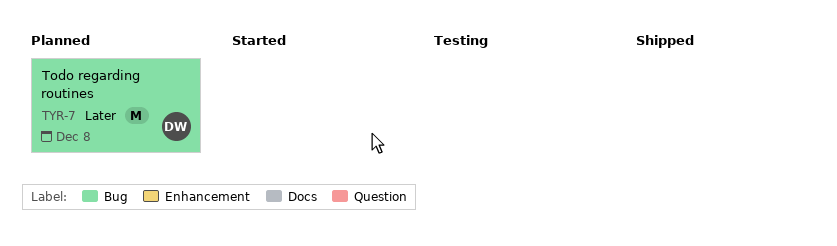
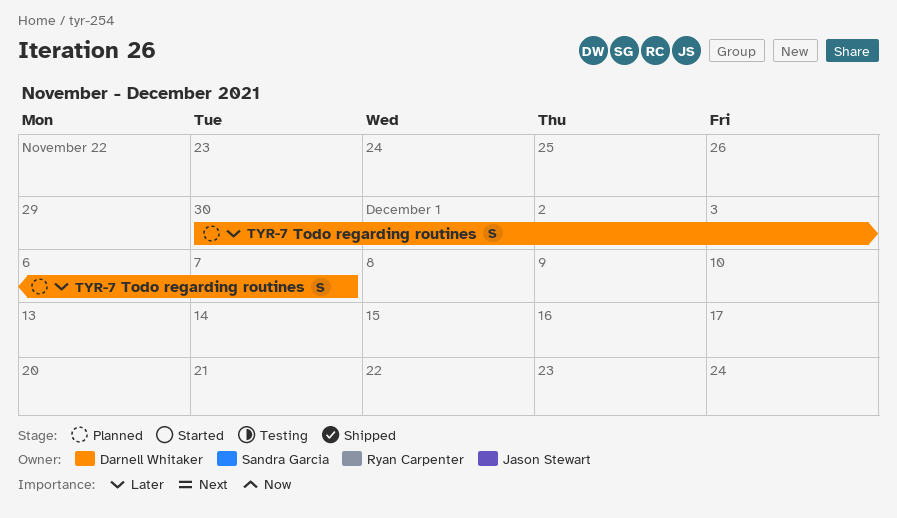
TYR-7, estimate: M -> S
TYR-7, due: Dec 8 -> Dec 7

